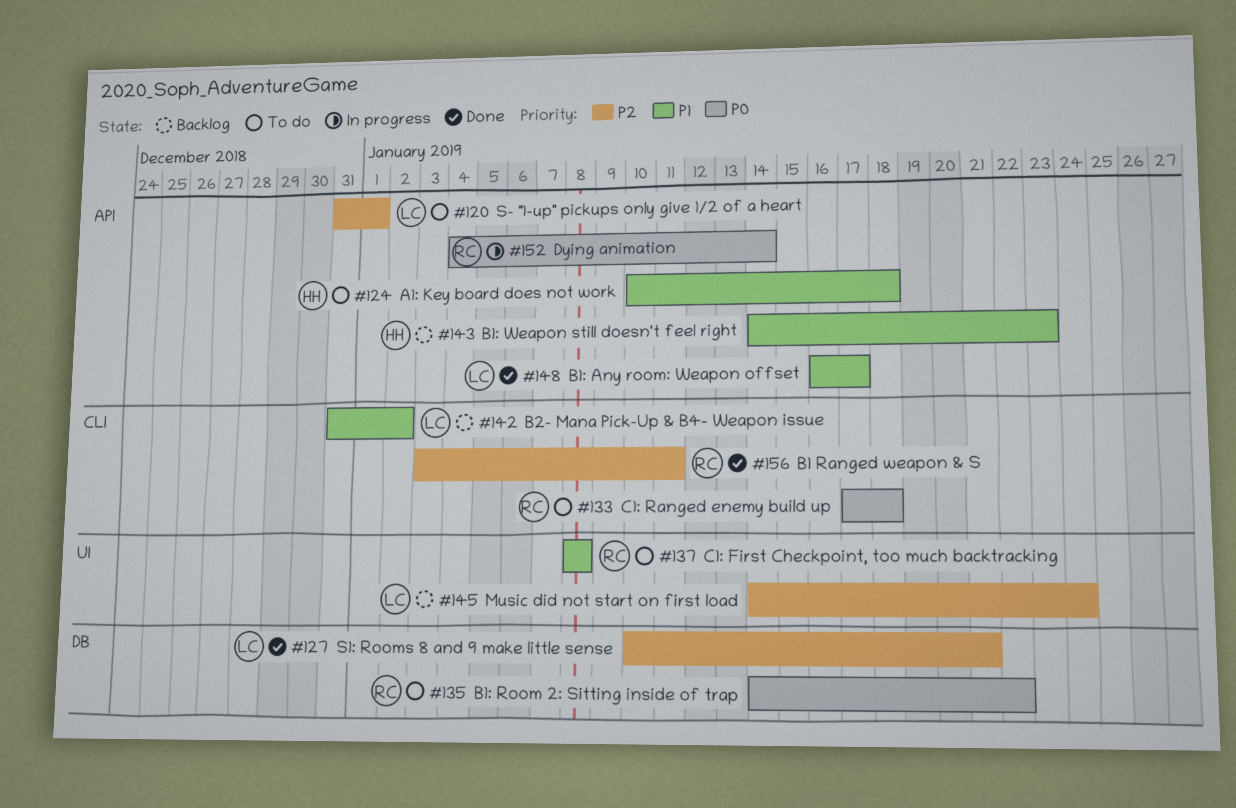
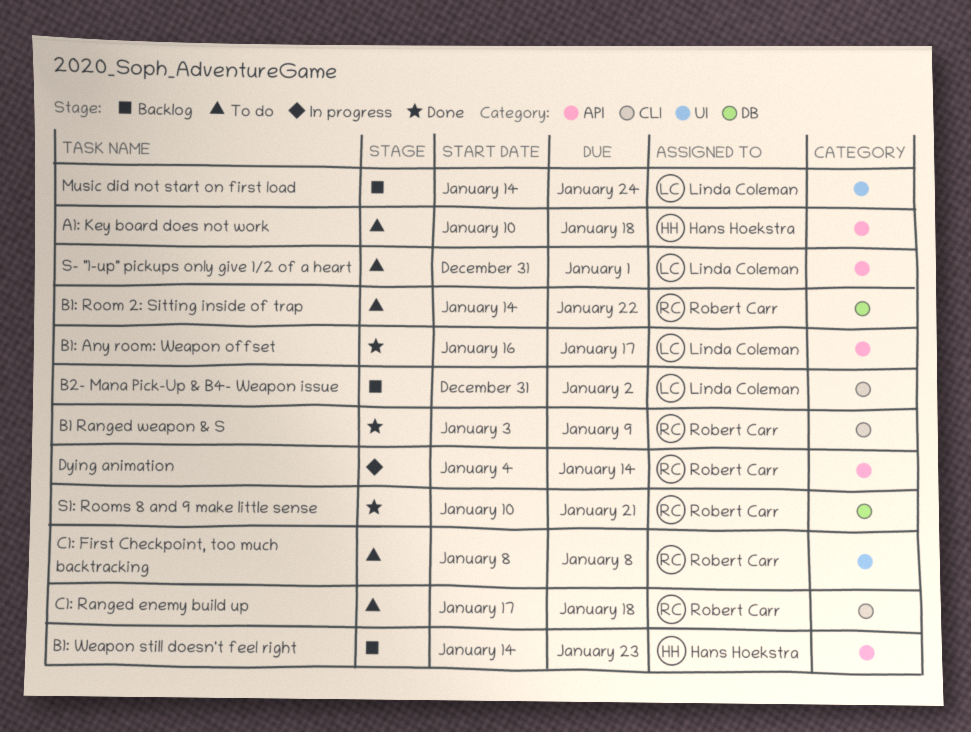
B1 Ranged weapon & S, due: Jan 11 -> Jan 9
S1: Rooms 8 and 9 make little sense, owner: Linda Coleman -> Robert Carr

